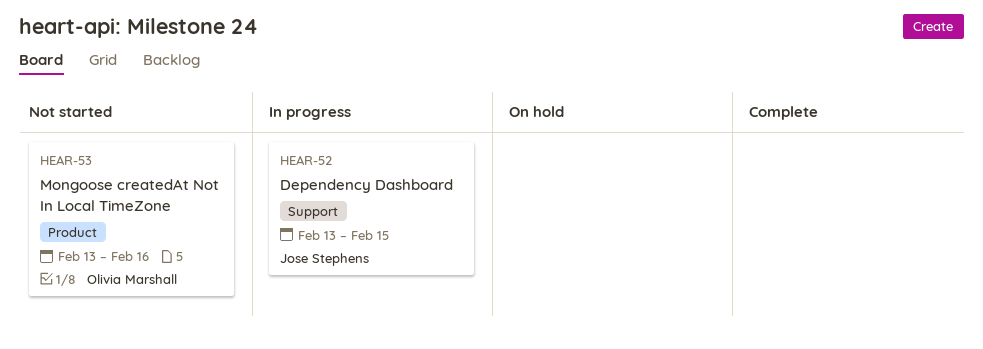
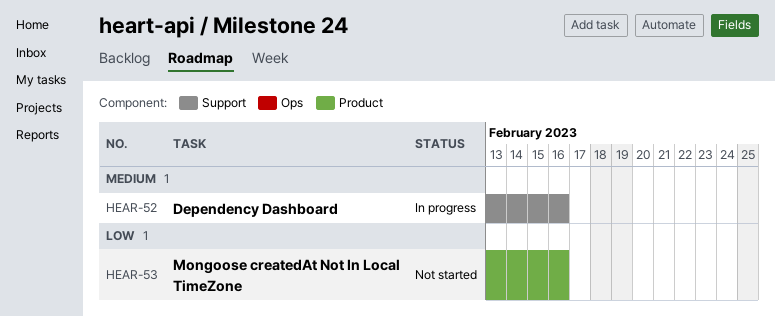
HEAR-52, due: Feb 15 -> Feb 16

